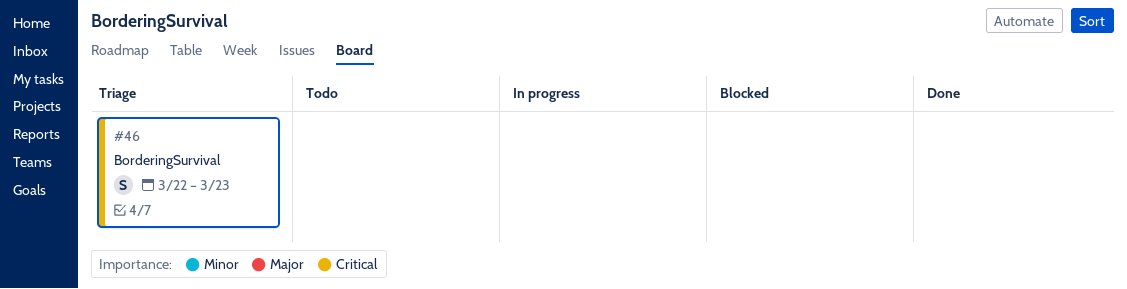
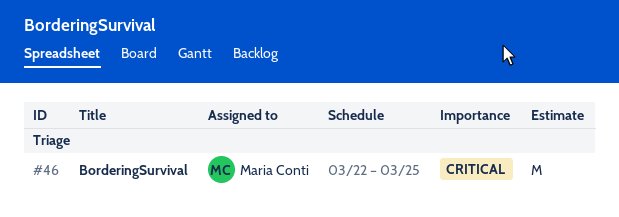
#46, estimate: S -> M
#46, due: Mar 23 -> Mar 25

